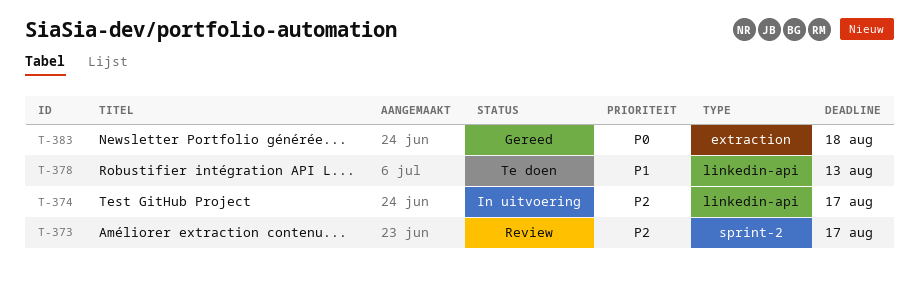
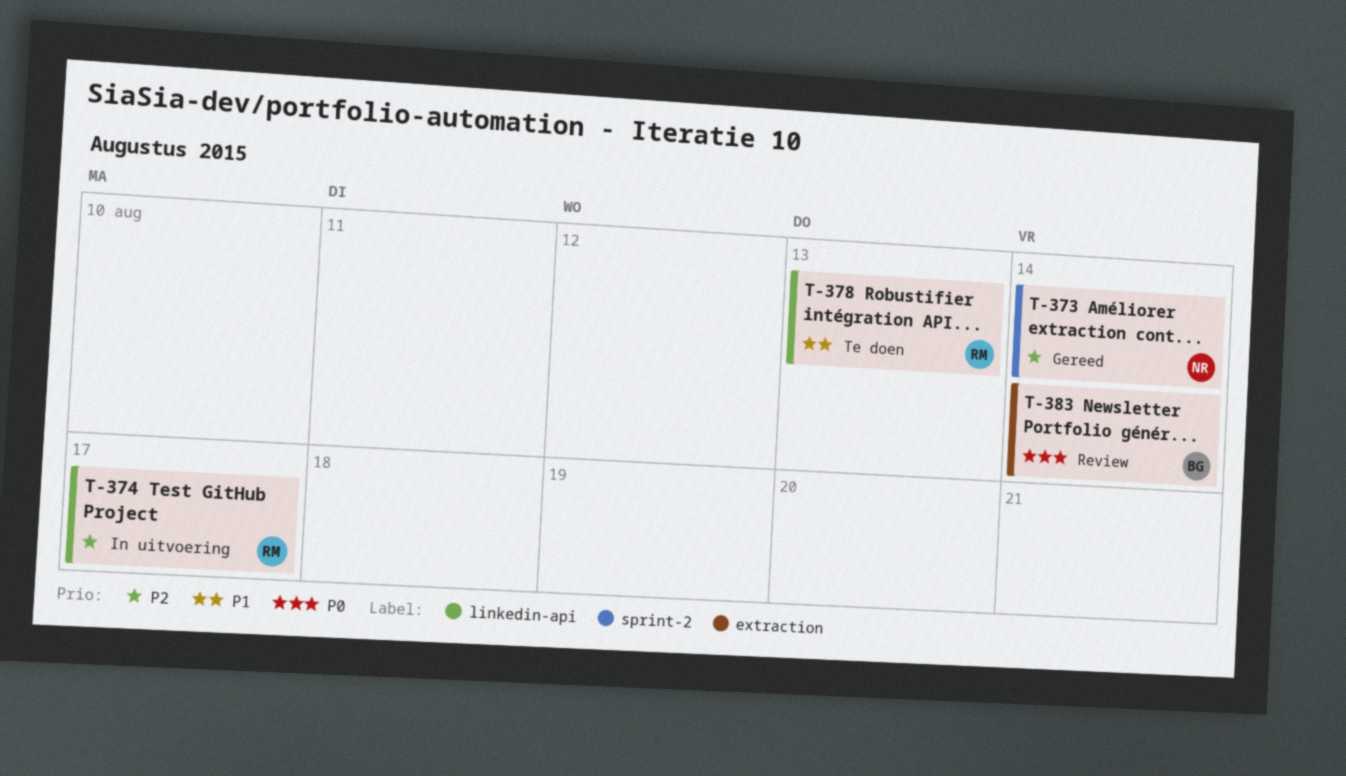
T-373, status: Review -> Gereed
T-373, due: Aug 17 -> Aug 14
T-383, status: Gereed -> Review
T-383, due: Aug 18 -> Aug 14

